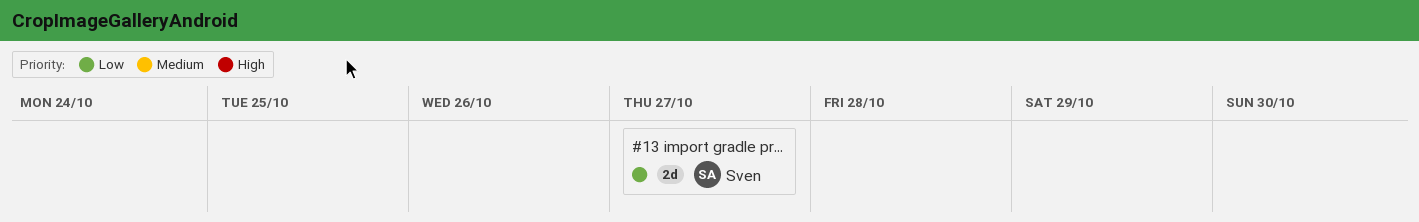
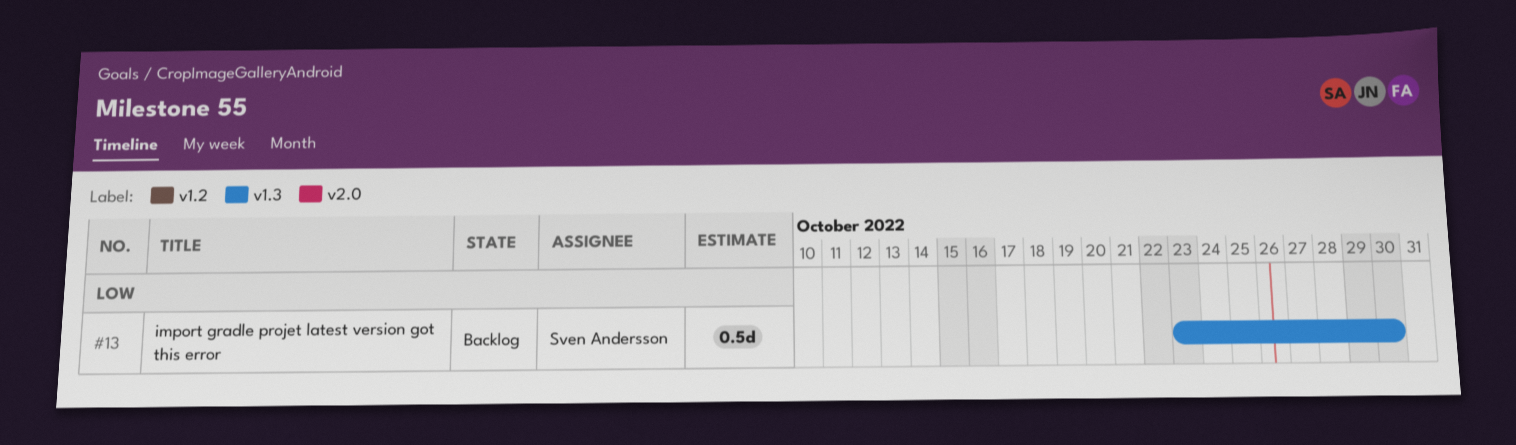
#13, estimate: 2d -> 0.5d
#13, due: Oct 27 -> Oct 30

